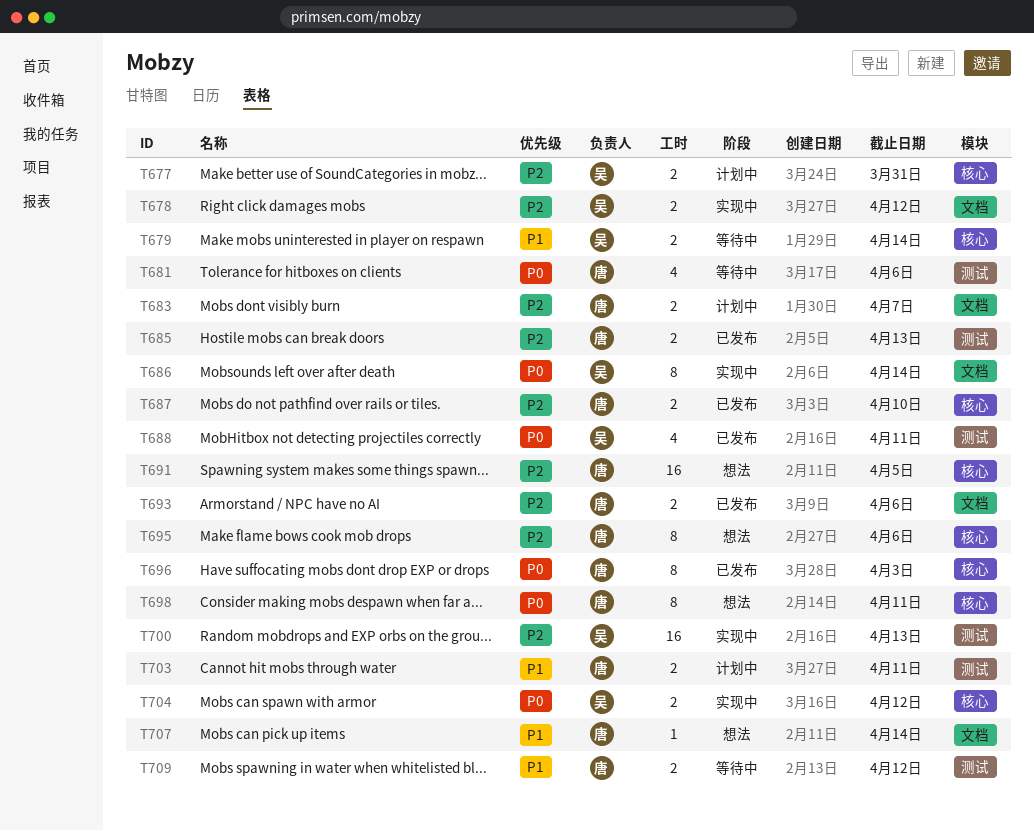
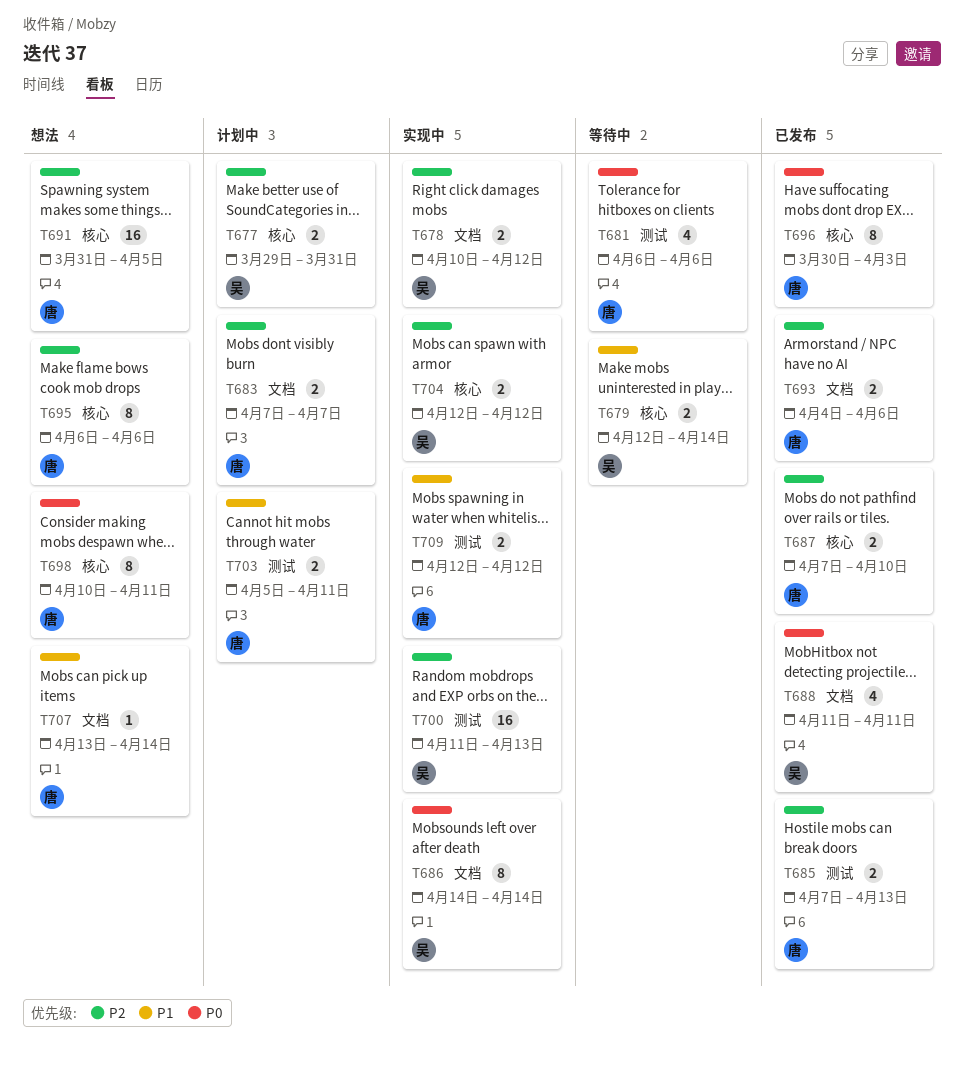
T688, label: 测试 -> 文档
T704, priority: P0 -> P2
T709, status: 等待中 -> 实现中

